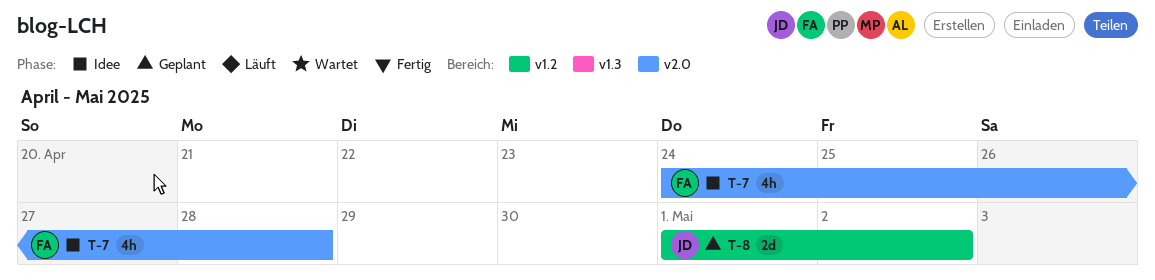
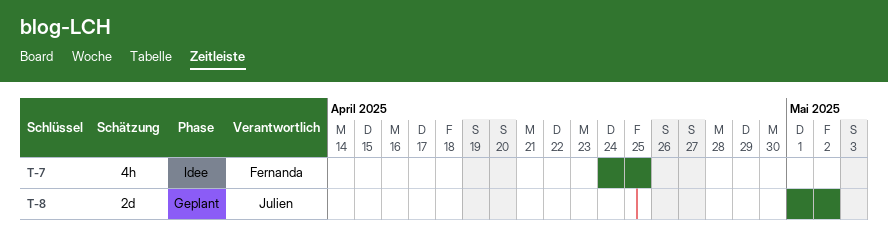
T-7, due: Apr 28 -> Apr 25

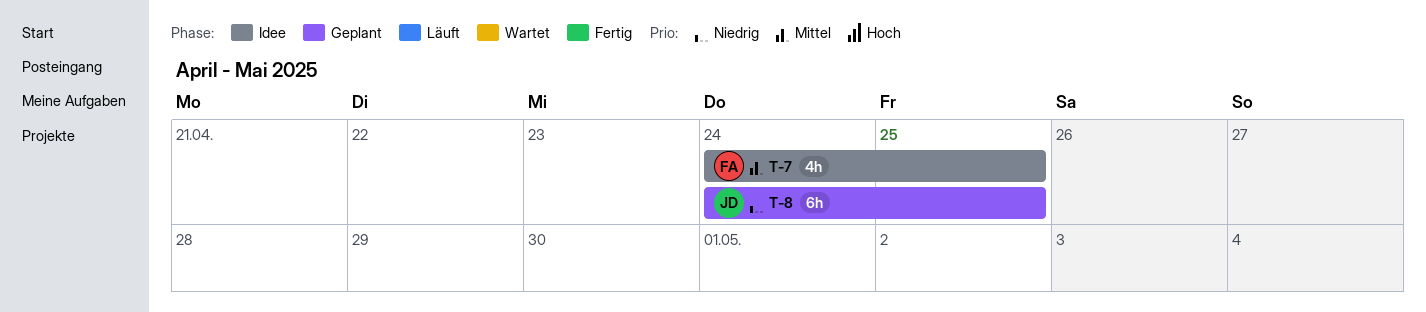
T-8, estimate: 2d -> 6h
T-8, start: May 1 -> Apr 24
T-8, due: May 2 -> Apr 25

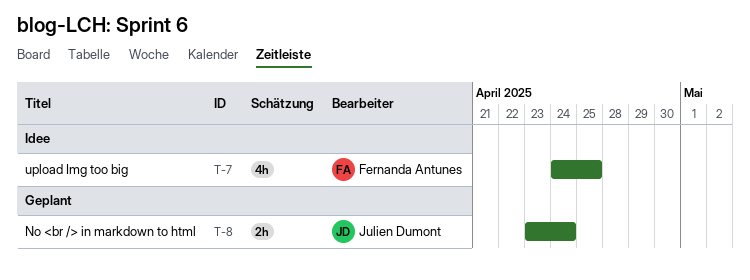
T-8, estimate: 6h -> 2h
T-8, start: Apr 24 -> Apr 23
T-8, due: Apr 25 -> Apr 24

